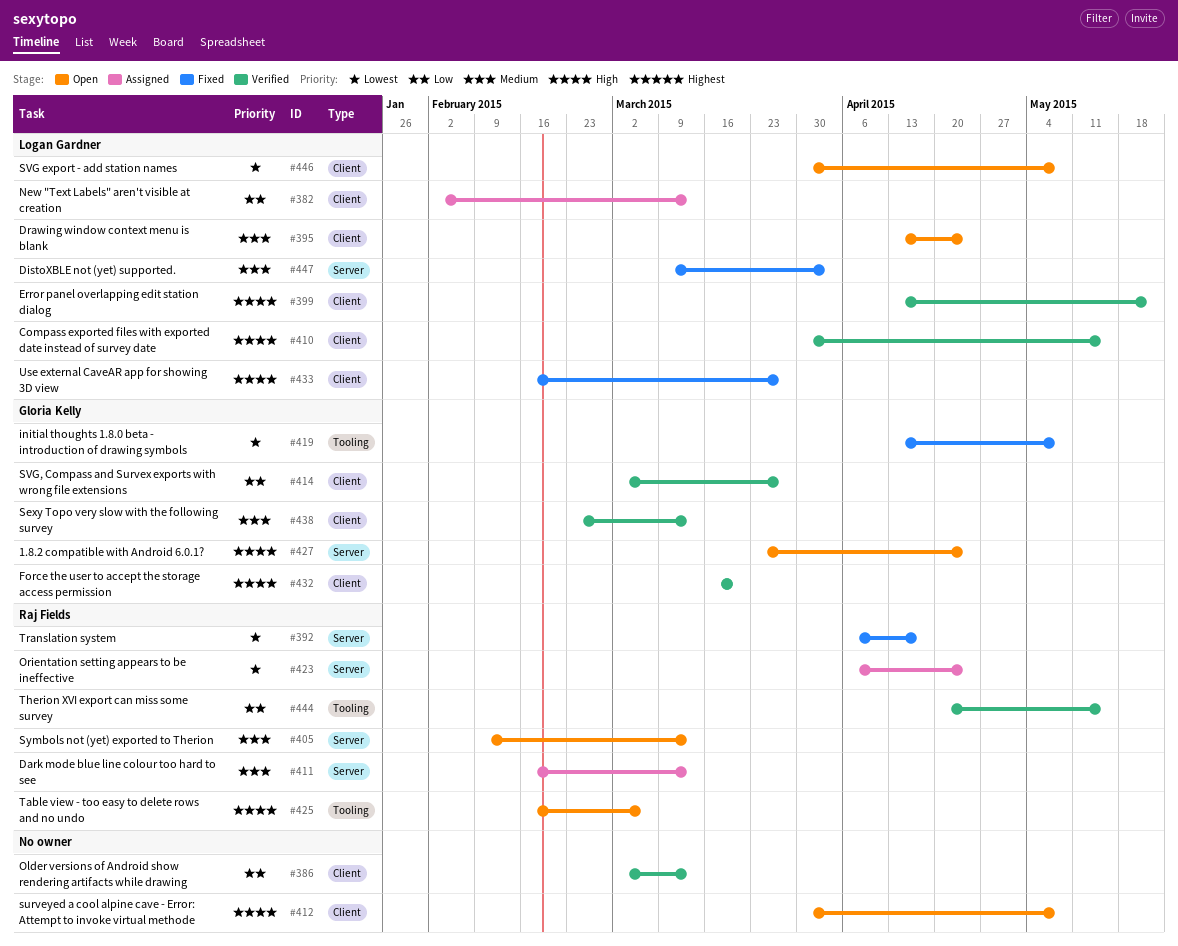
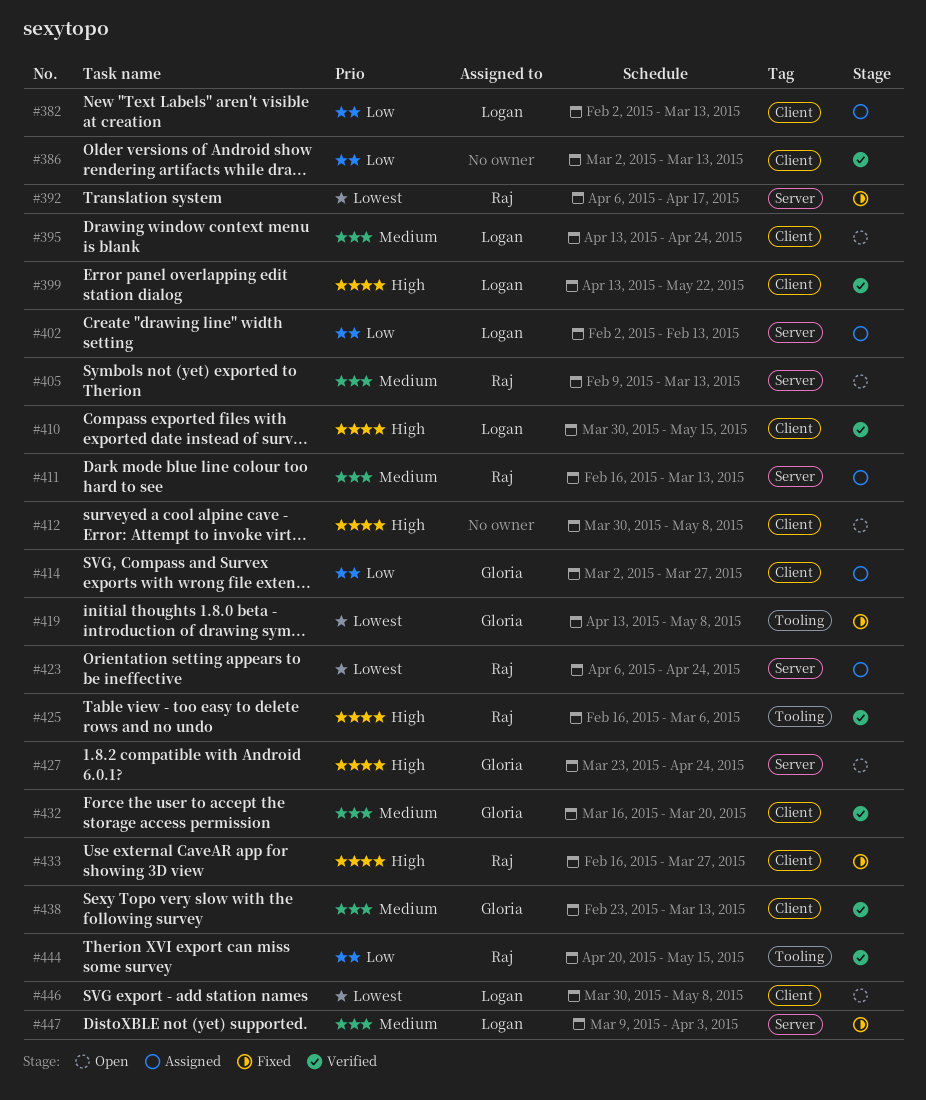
#402: none -> present
#414, status: Verified -> Assigned
#425, status: Open -> Verified
#432, priority: High -> Medium
#433, owner: Logan Gardner -> Raj Fields

